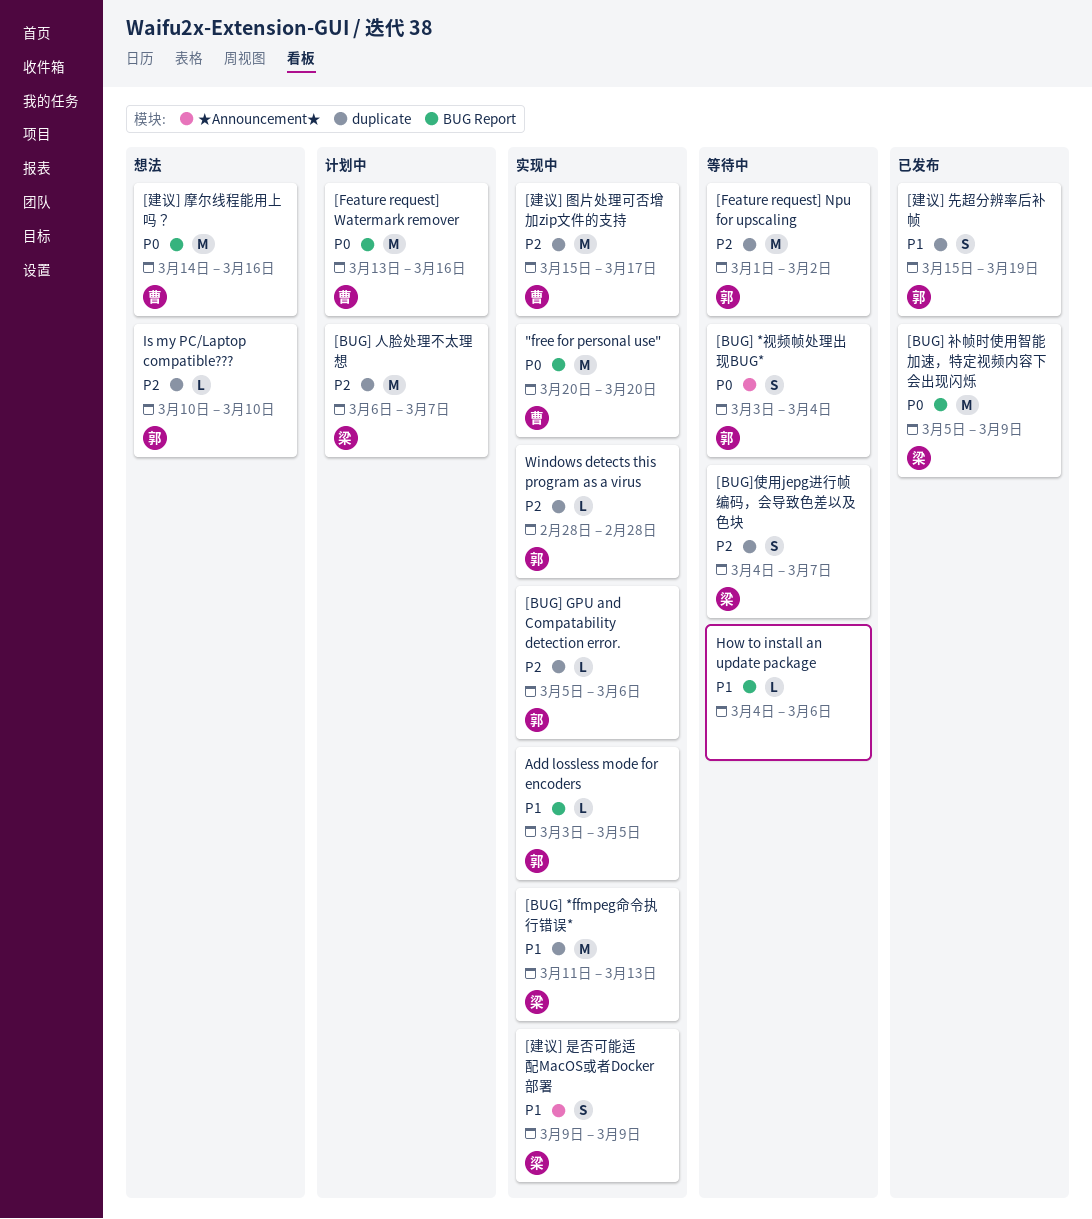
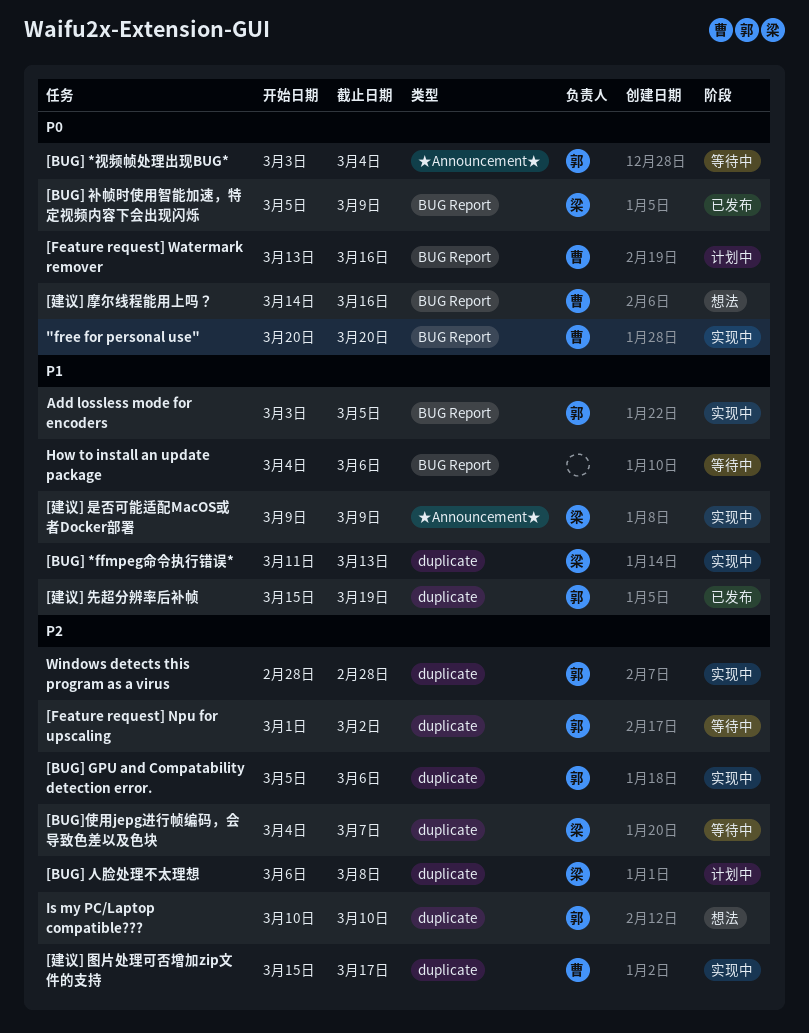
[BUG] 人脸处理不太理想, due: Mar 7 -> Mar 8

